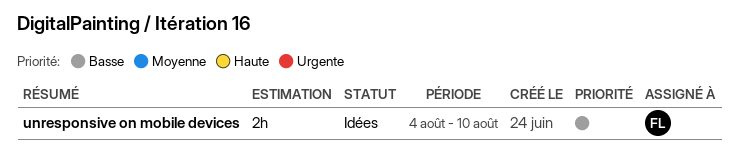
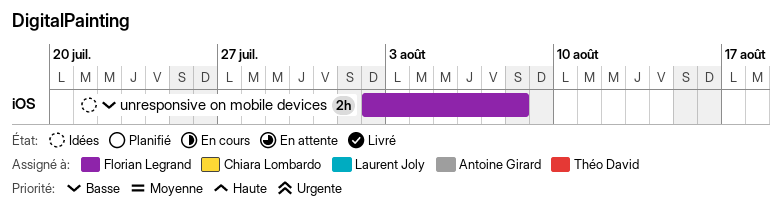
unresponsive on mobile devices, start: Aug 4 -> Aug 2
unresponsive on mobile devices, due: Aug 10 -> Aug 8

